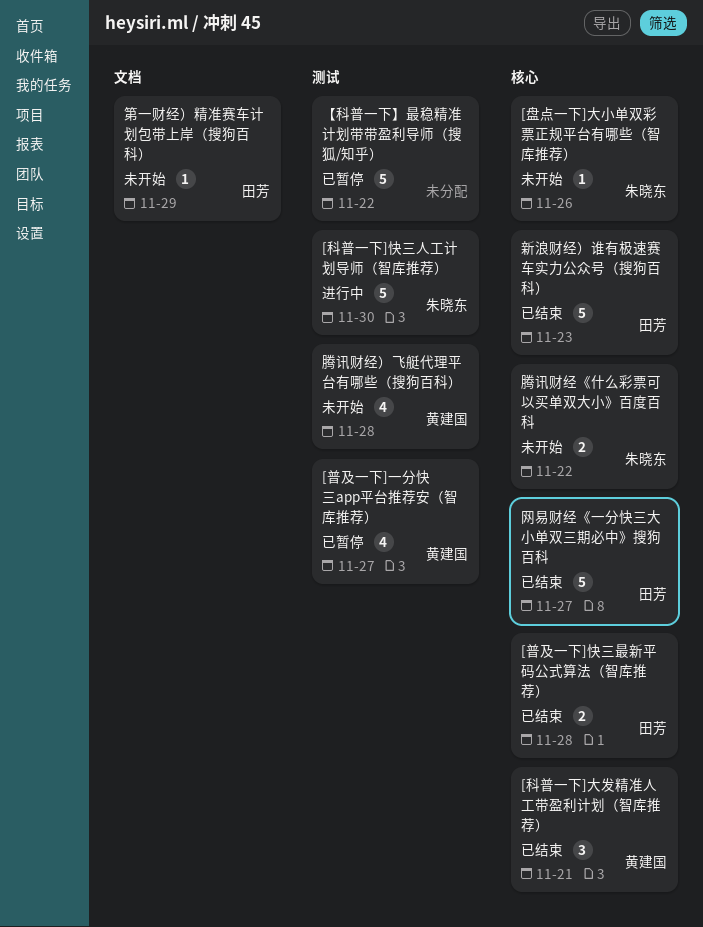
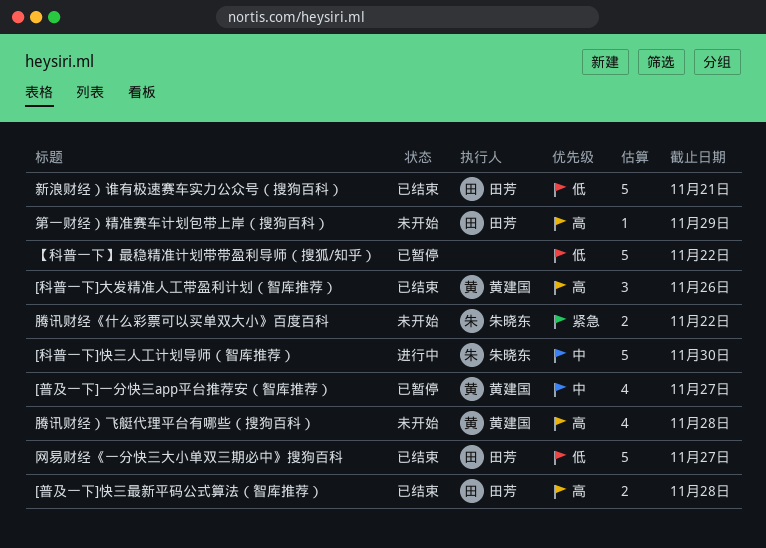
[盘点一下]大小单双彩票正规平台有哪些（智库推荐）: present -> none
[科普一下]大发精准人工带盈利计划（智库推荐）, due: Nov 21 -> Nov 26
新浪财经）谁有极速赛车实力公众号（搜狗百科）, due: Nov 23 -> Nov 21

